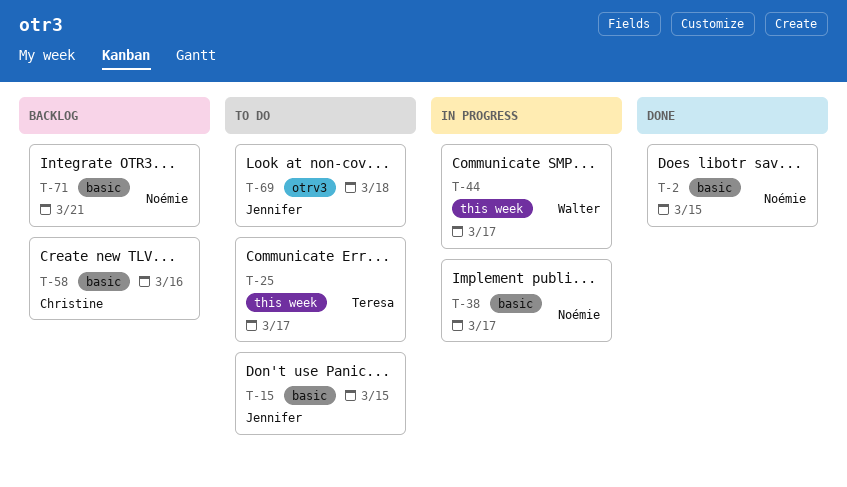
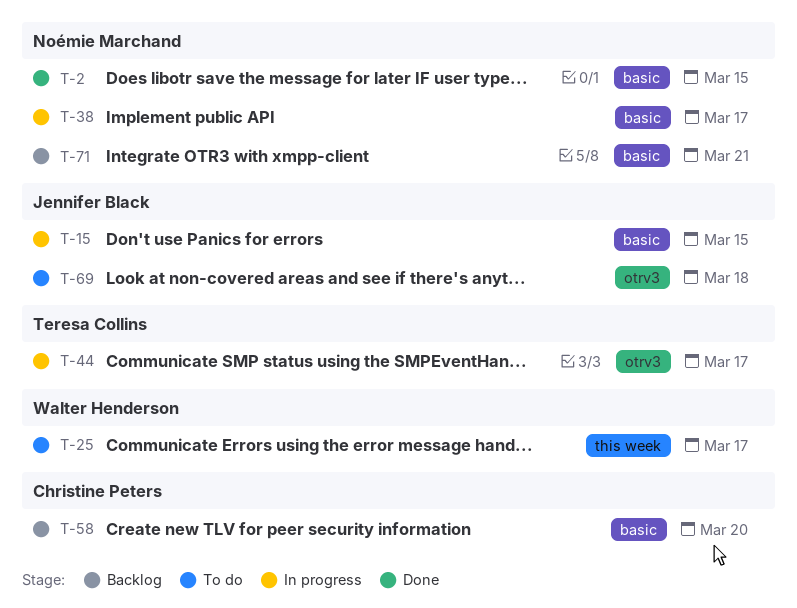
T-15, status: To do -> In progress
T-25, owner: Teresa Collins -> Walter Henderson
T-44, owner: Walter Henderson -> Teresa Collins
T-44, label: this week -> otrv3
T-58, due: Mar 16 -> Mar 20

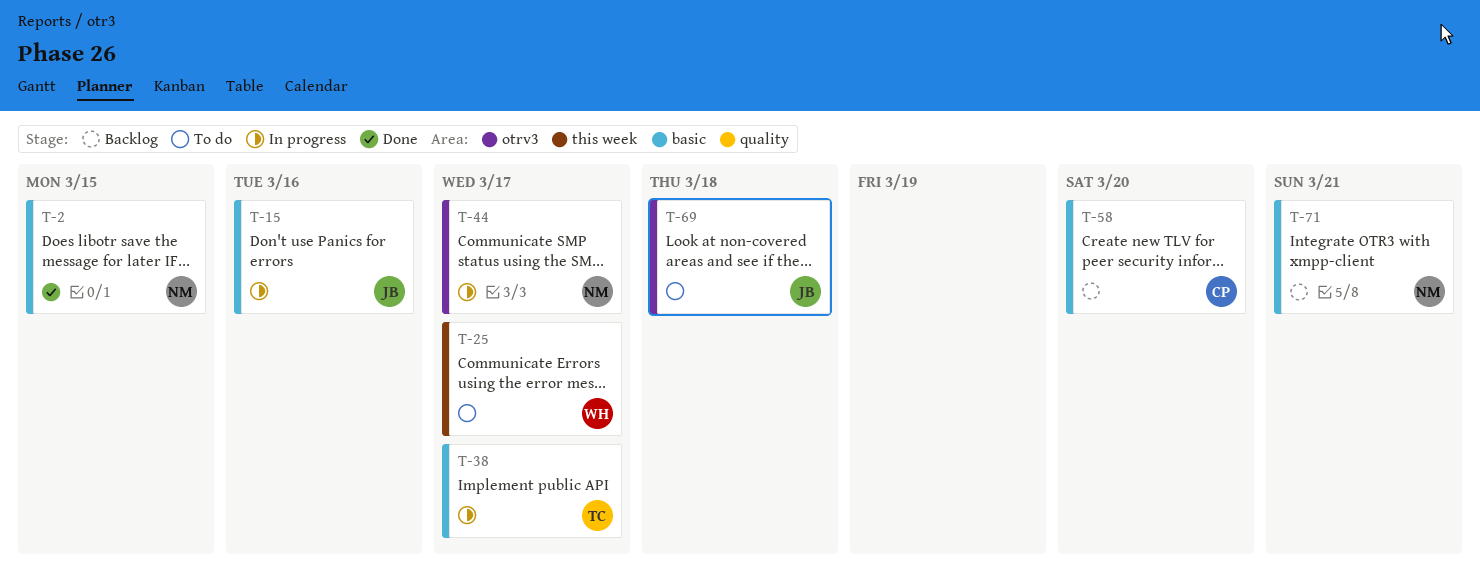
T-15, due: Mar 15 -> Mar 16
T-38, owner: Noémie Marchand -> Teresa Collins
T-44, owner: Teresa Collins -> Noémie Marchand

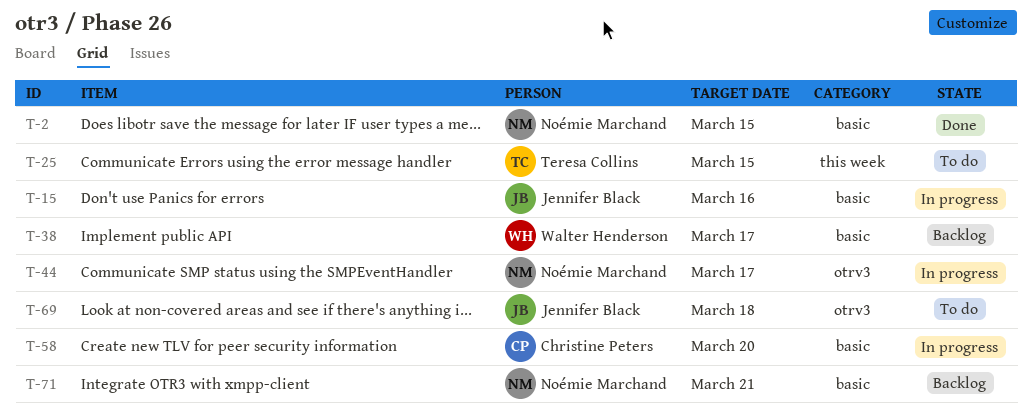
T-25, owner: Walter Henderson -> Teresa Collins
T-25, due: Mar 17 -> Mar 15
T-38, status: In progress -> Backlog
T-38, owner: Teresa Collins -> Walter Henderson
T-58, status: Backlog -> In progress

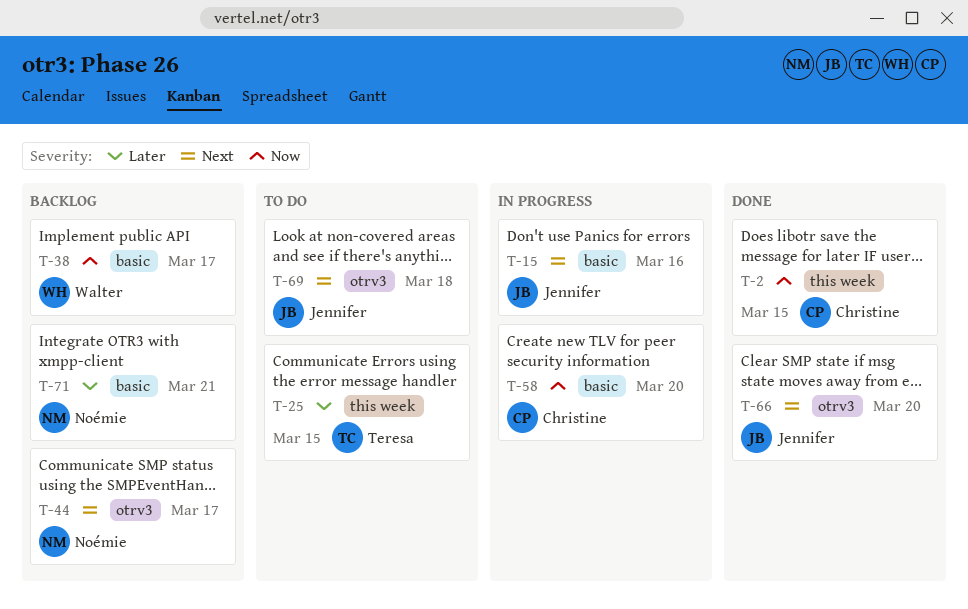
T-2, owner: Noémie Marchand -> Christine Peters
T-2, label: basic -> this week
T-44, status: In progress -> Backlog
T-66: none -> present

